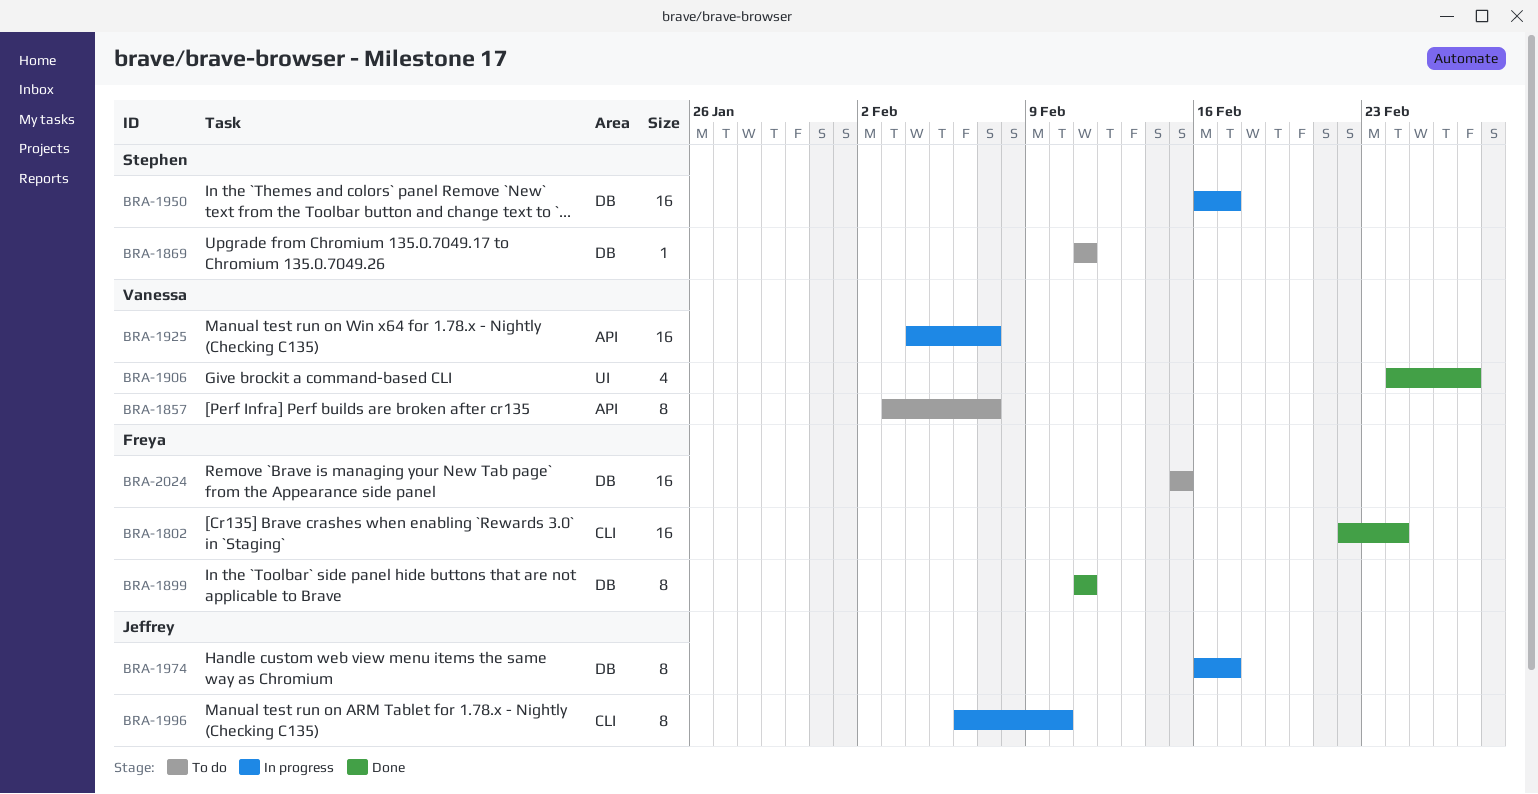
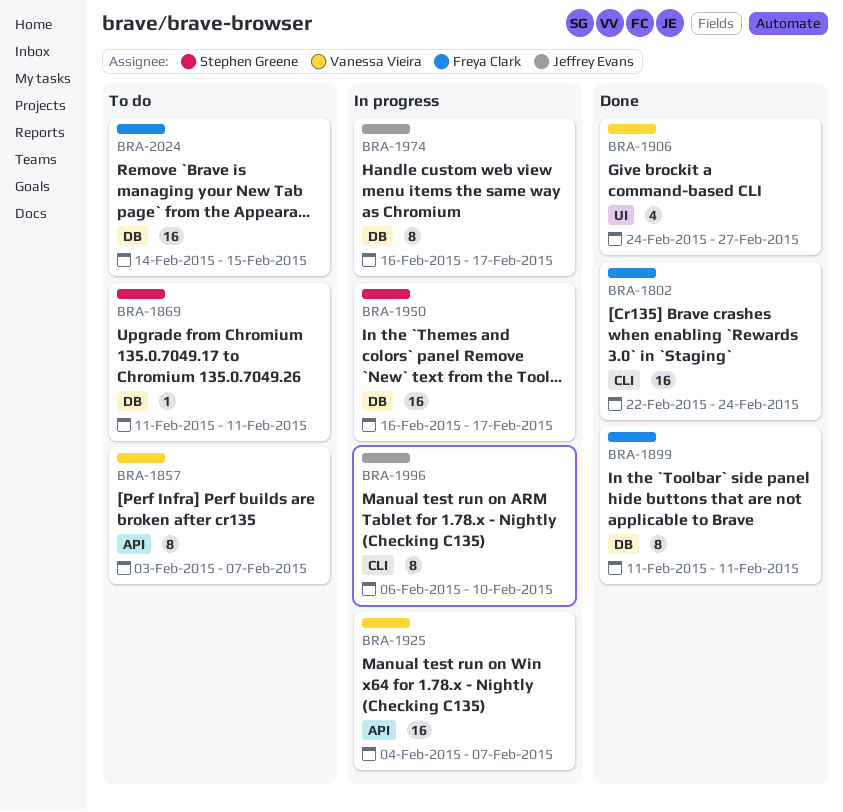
BRA-2024, start: Feb 15 -> Feb 14

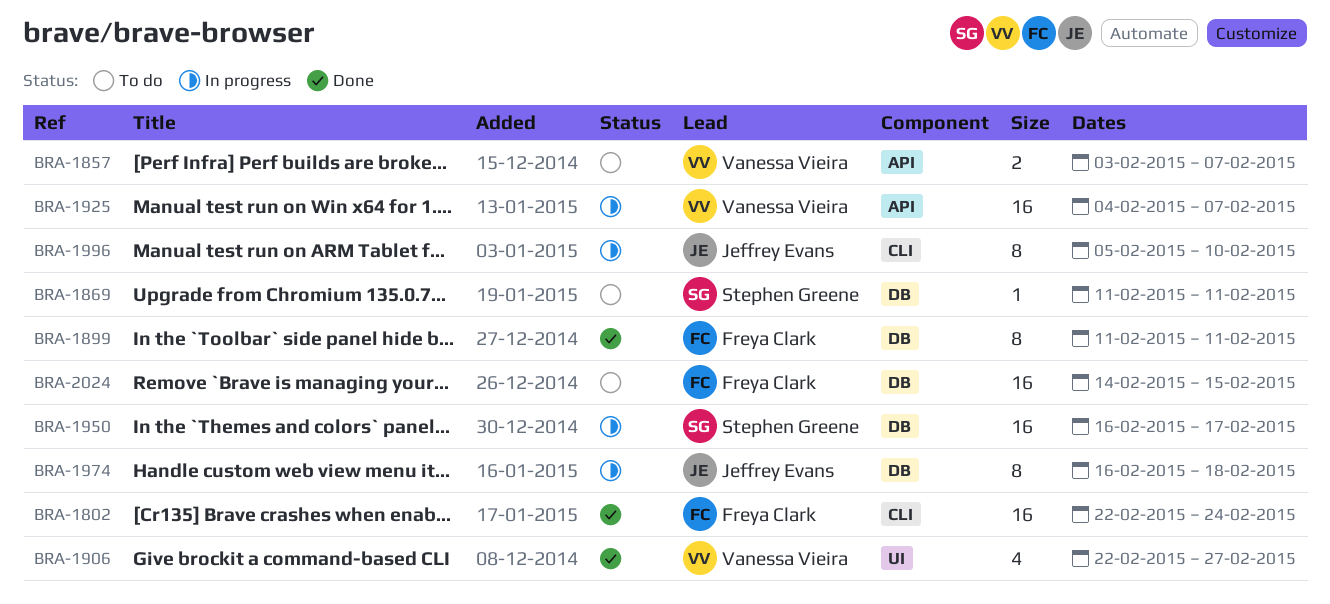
BRA-1857, estimate: 8 -> 2
BRA-1906, start: Feb 24 -> Feb 22
BRA-1974, due: Feb 17 -> Feb 18
BRA-1996, start: Feb 6 -> Feb 5

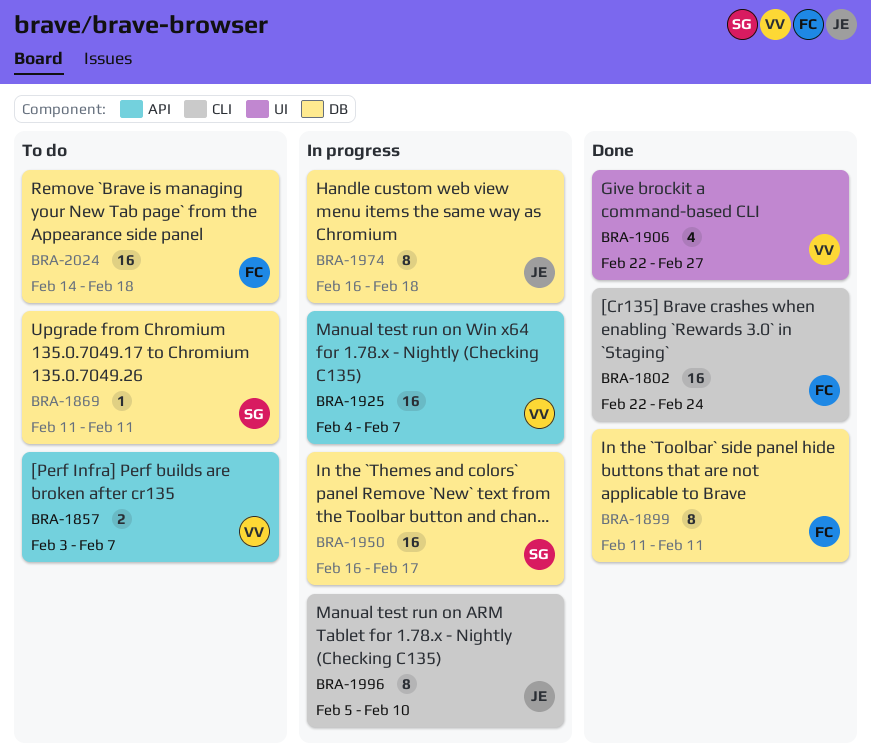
BRA-2024, due: Feb 15 -> Feb 18

